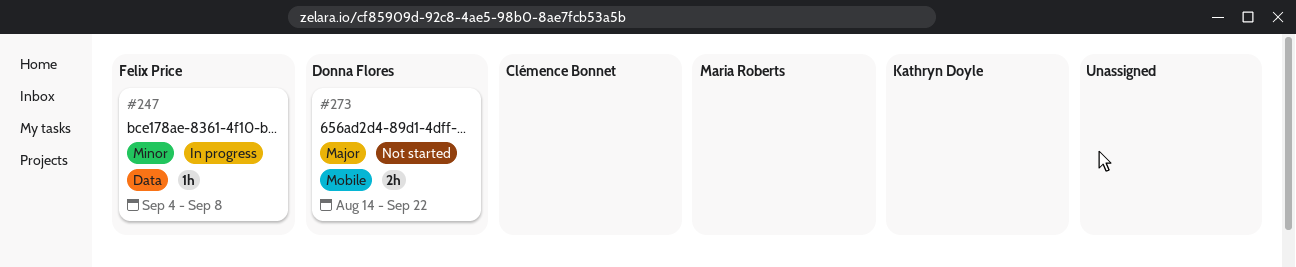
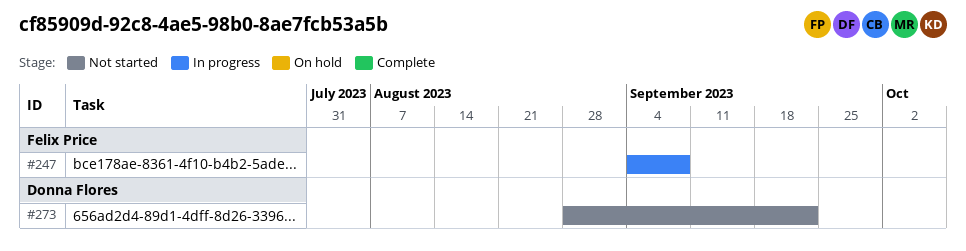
#273, start: Aug 14 -> Aug 28

